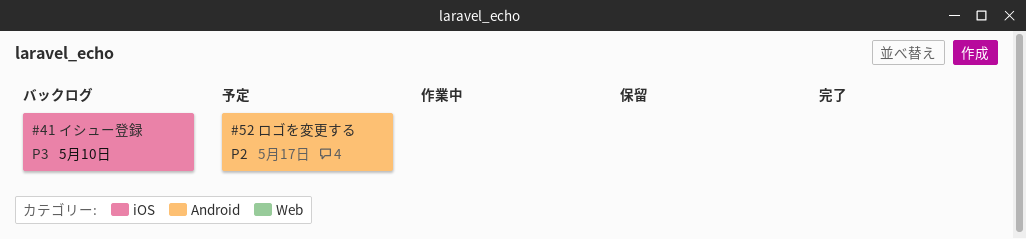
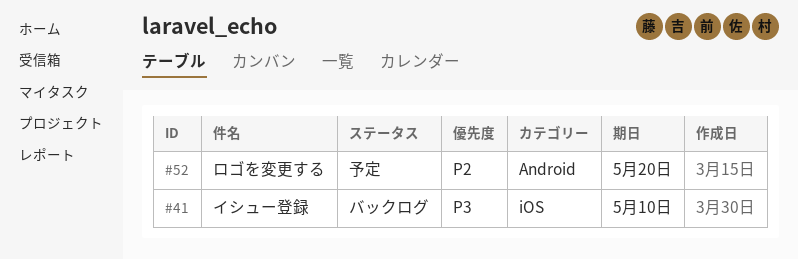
#52, due: May 17 -> May 20

